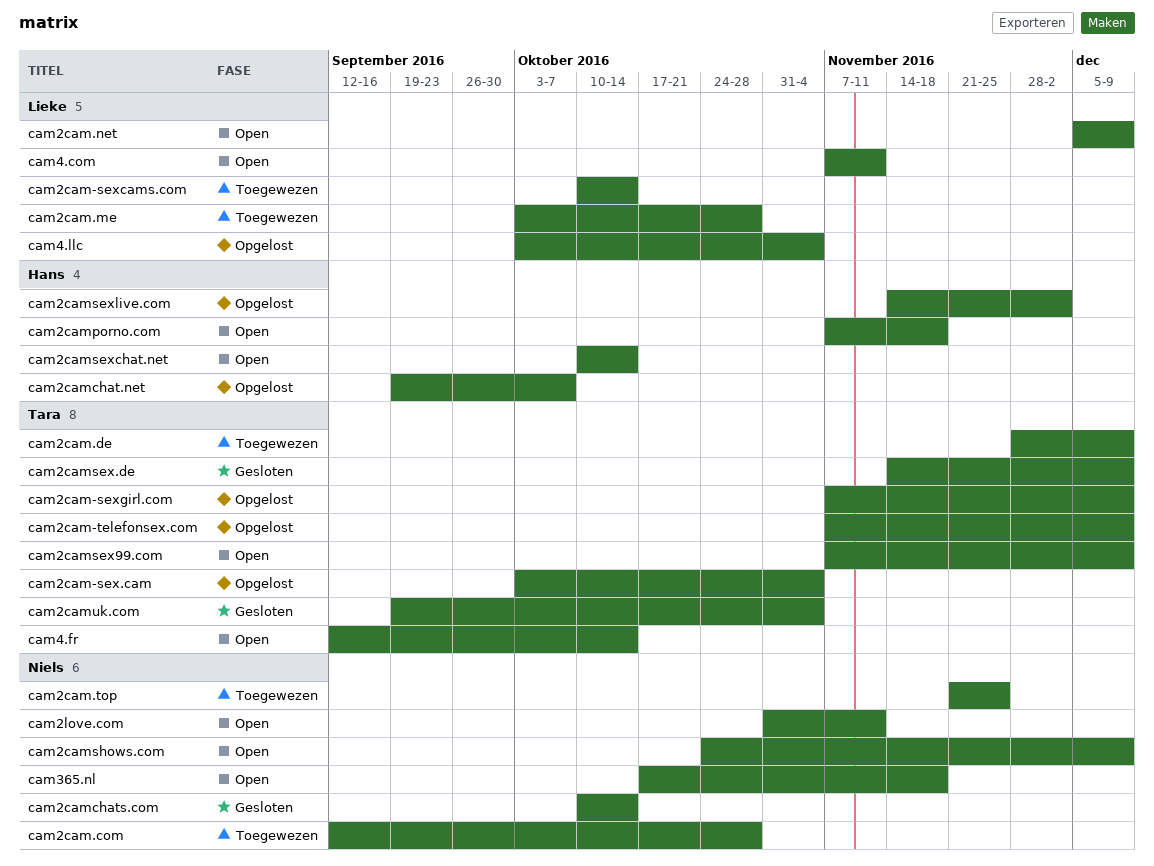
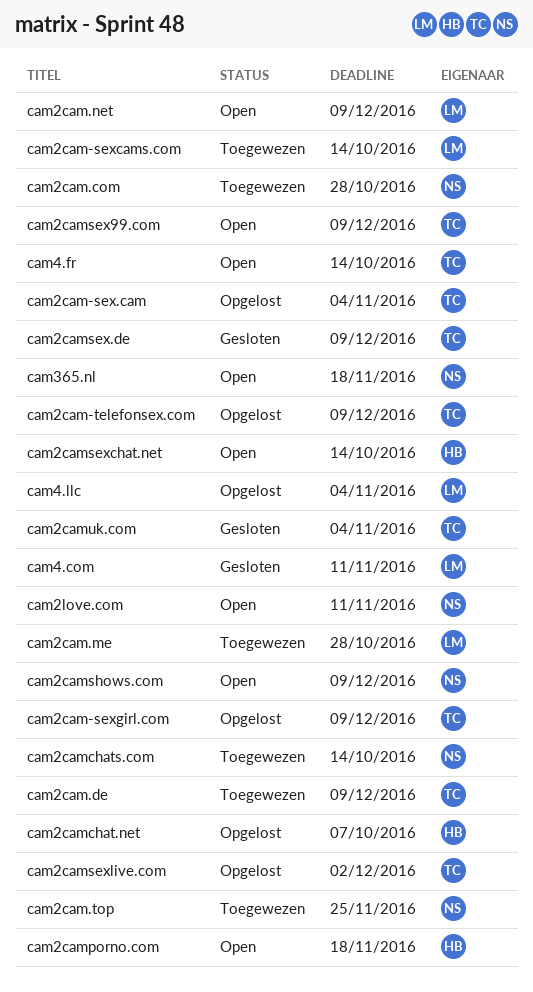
cam2camchats.com, status: Gesloten -> Toegewezen
cam2camsexlive.com, owner: Hans -> Tara
cam4.com, status: Open -> Gesloten

